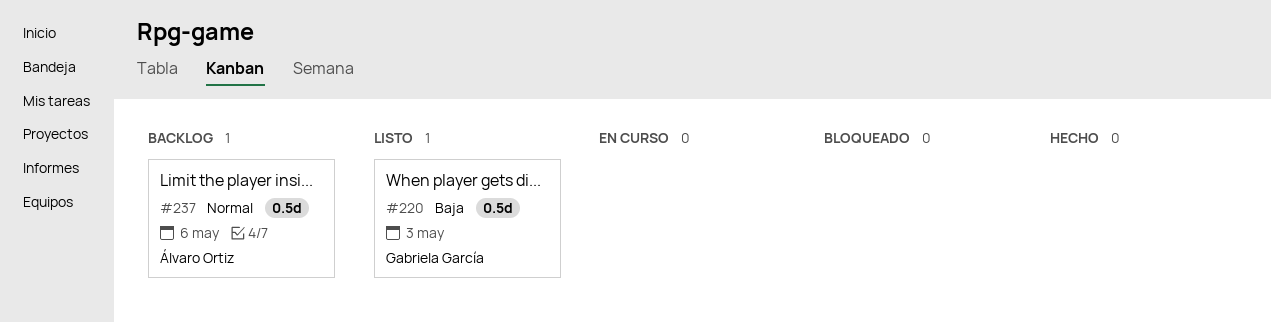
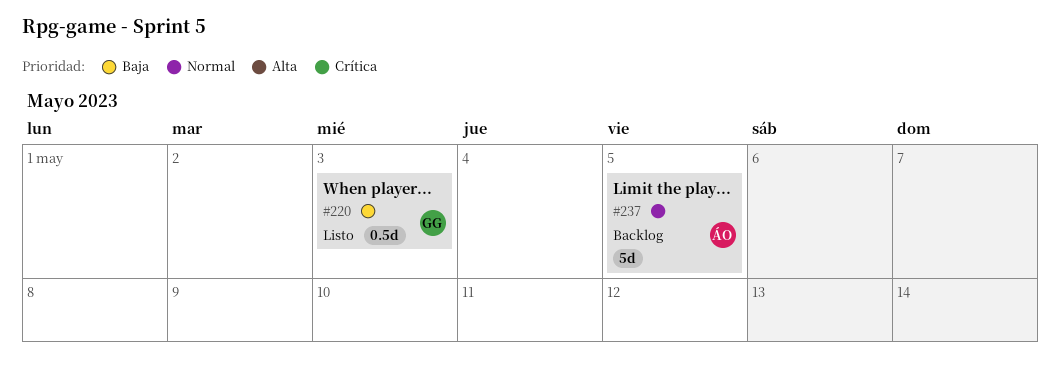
#237, estimate: 0.5d -> 5d
#237, due: May 6 -> May 5

